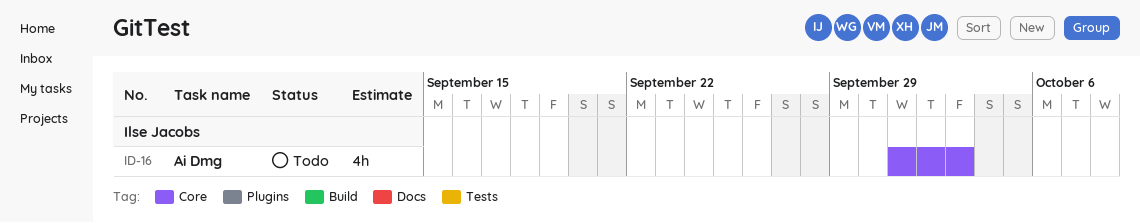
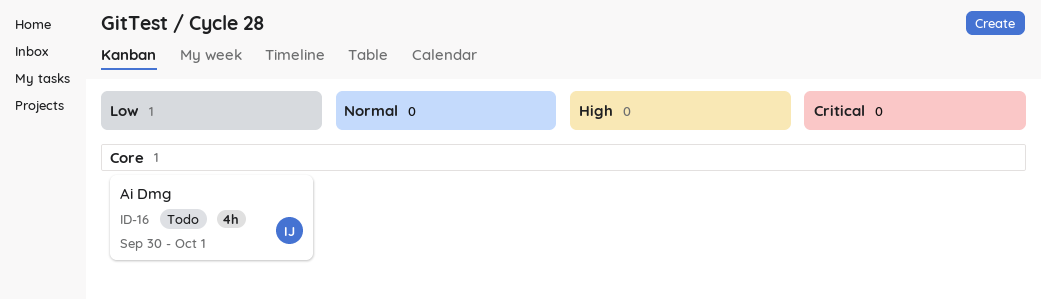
ID-16, start: Oct 1 -> Sep 30
ID-16, due: Oct 3 -> Oct 1

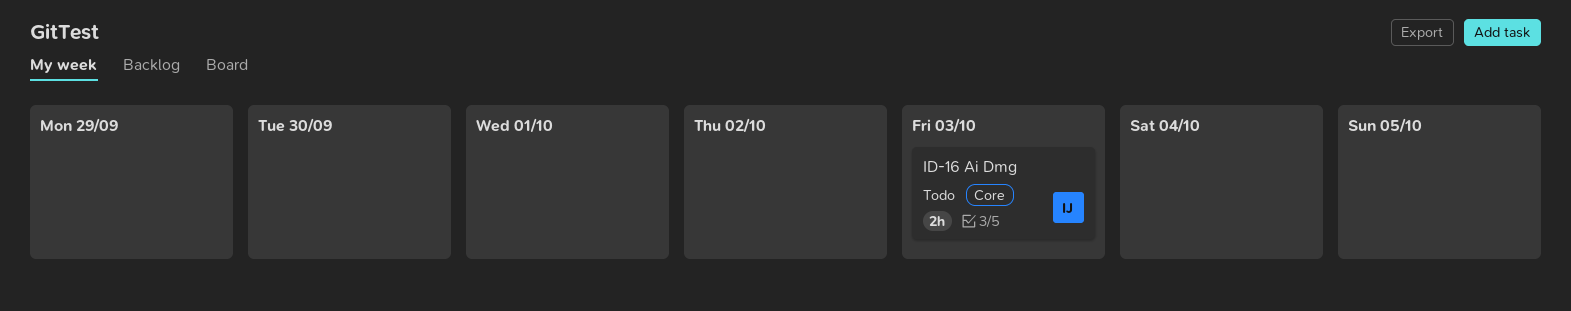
ID-16, estimate: 4h -> 2h
ID-16, due: Oct 1 -> Oct 3

